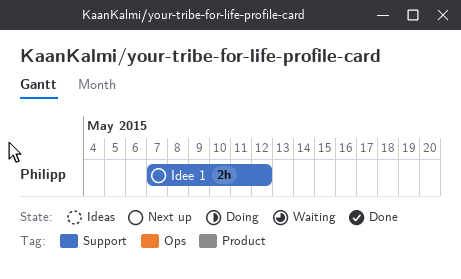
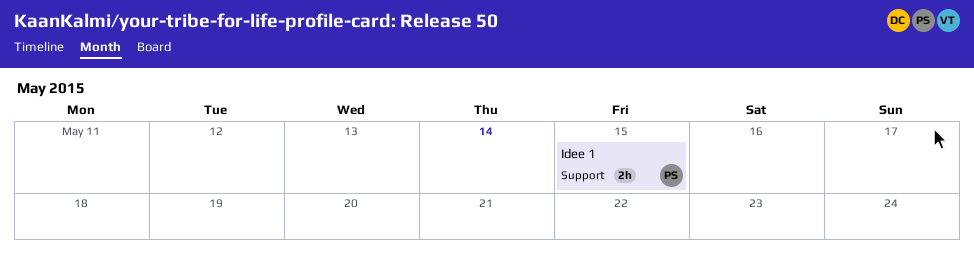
Idee 1, due: May 12 -> May 15

